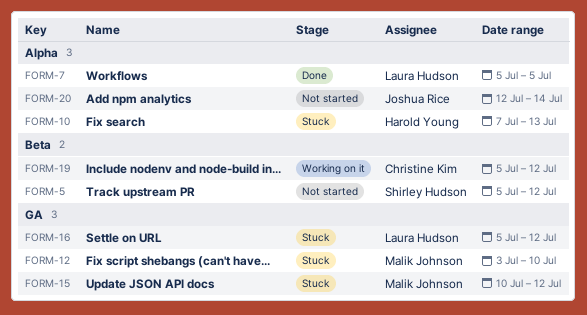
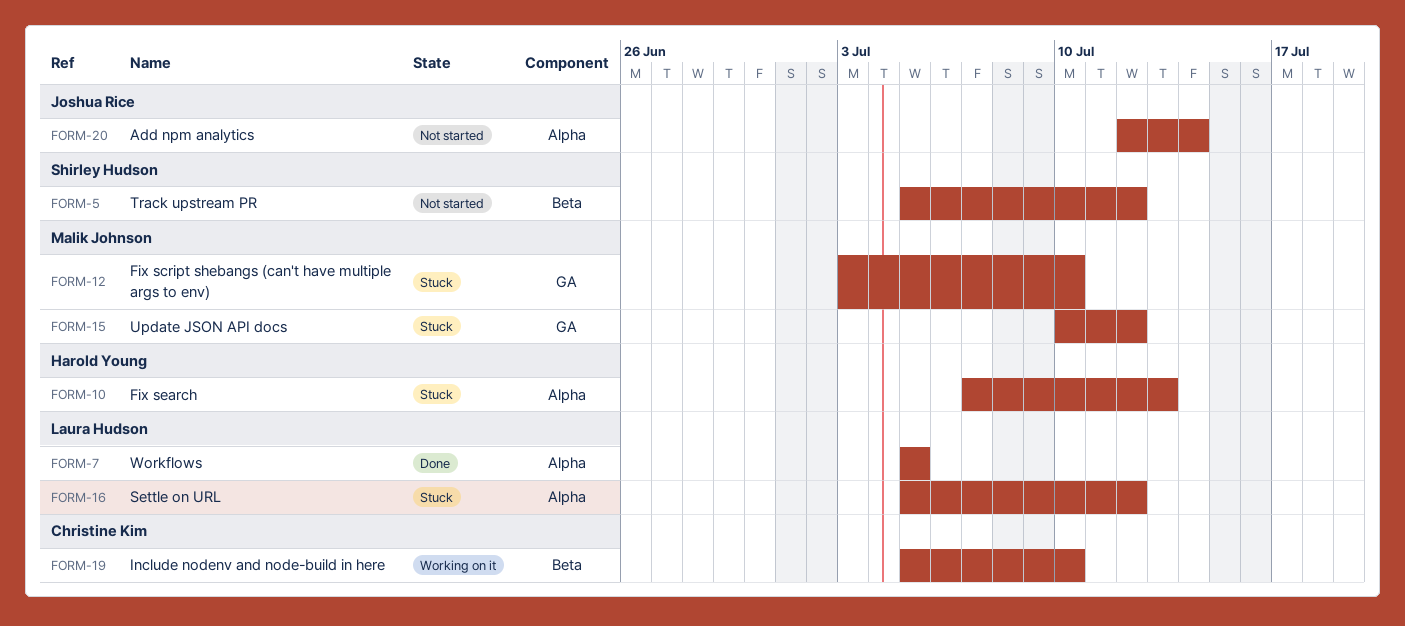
FORM-16, label: GA -> Alpha
FORM-19, due: Jul 12 -> Jul 10

